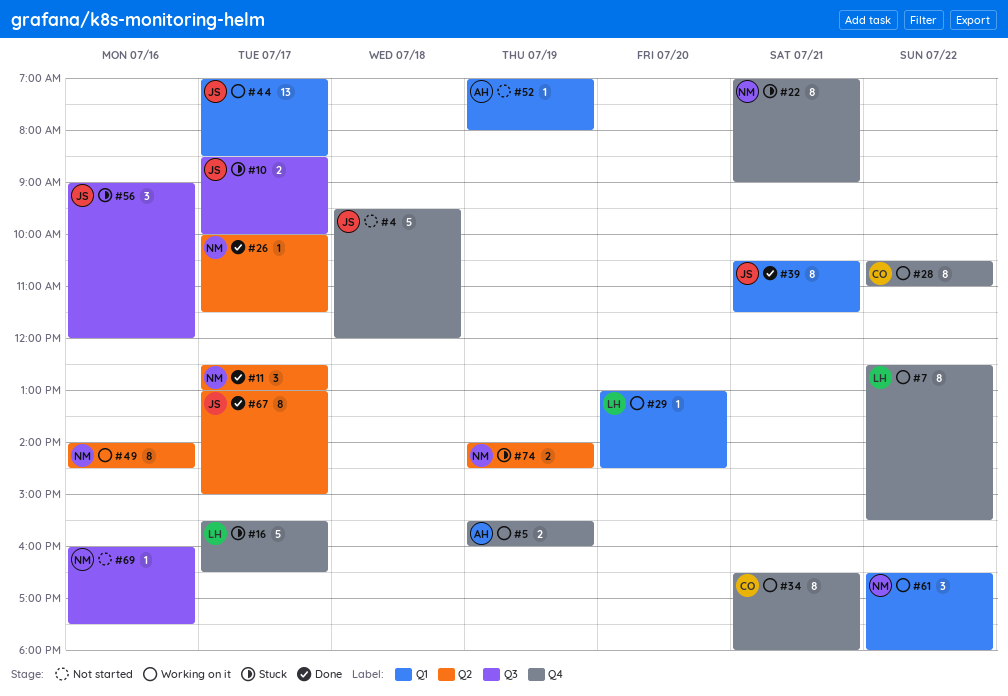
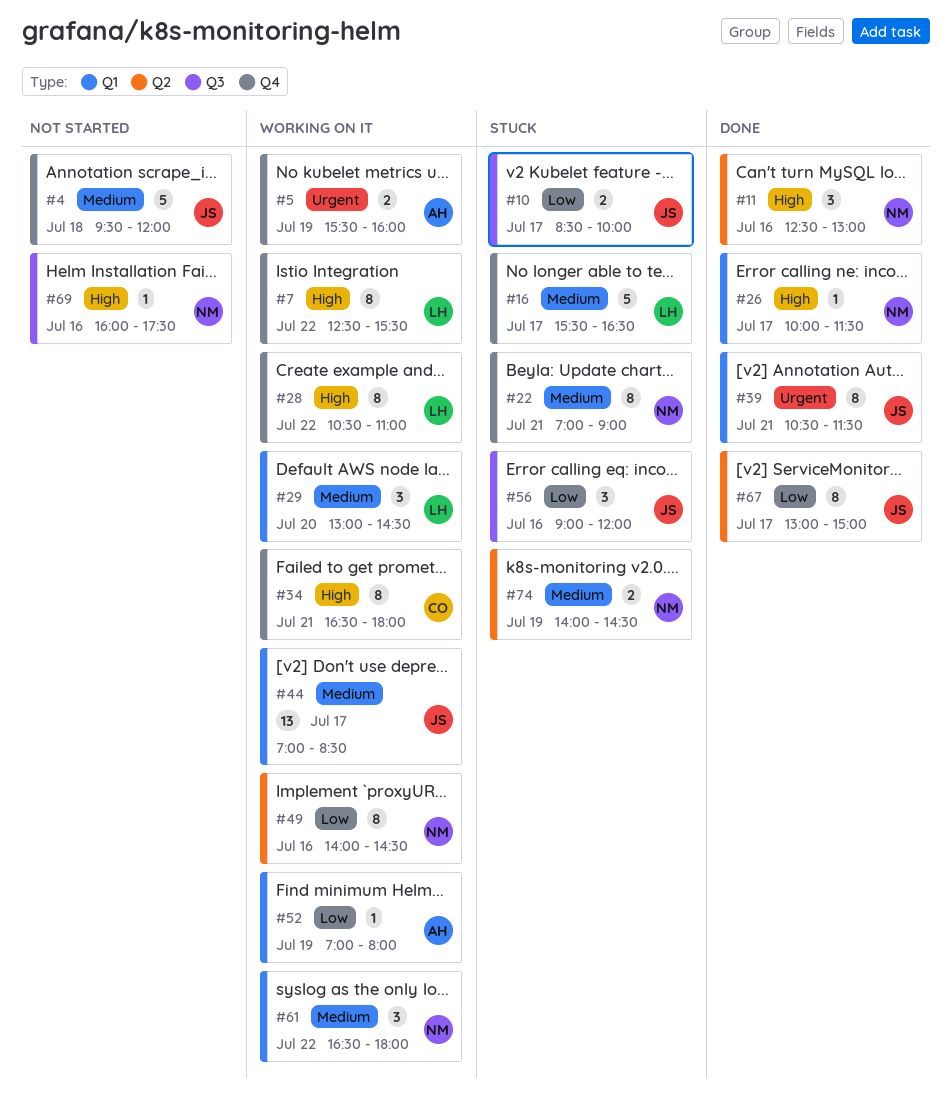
#11, day: Jul 17 -> Jul 16
#26, label: Q2 -> Q1
#28, owner: CO -> LH
#29, estimate: 1 -> 3
#52, status: Not started -> Working on it

